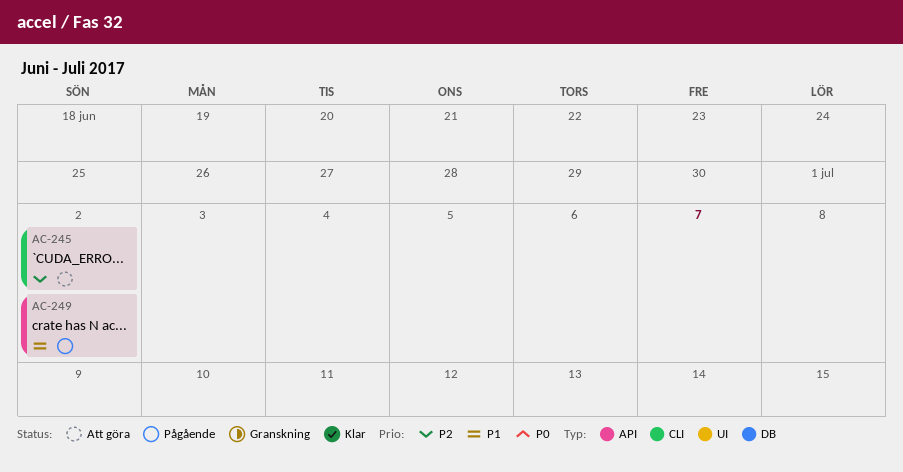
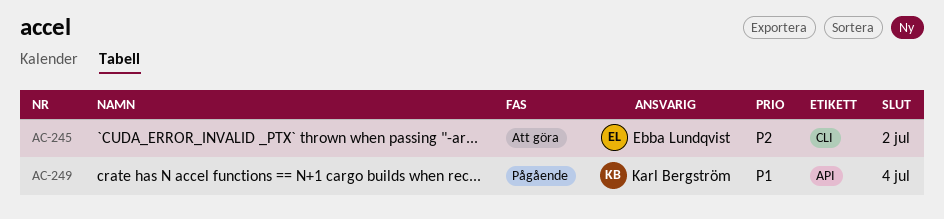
AC-249, due: Jul 2 -> Jul 4

